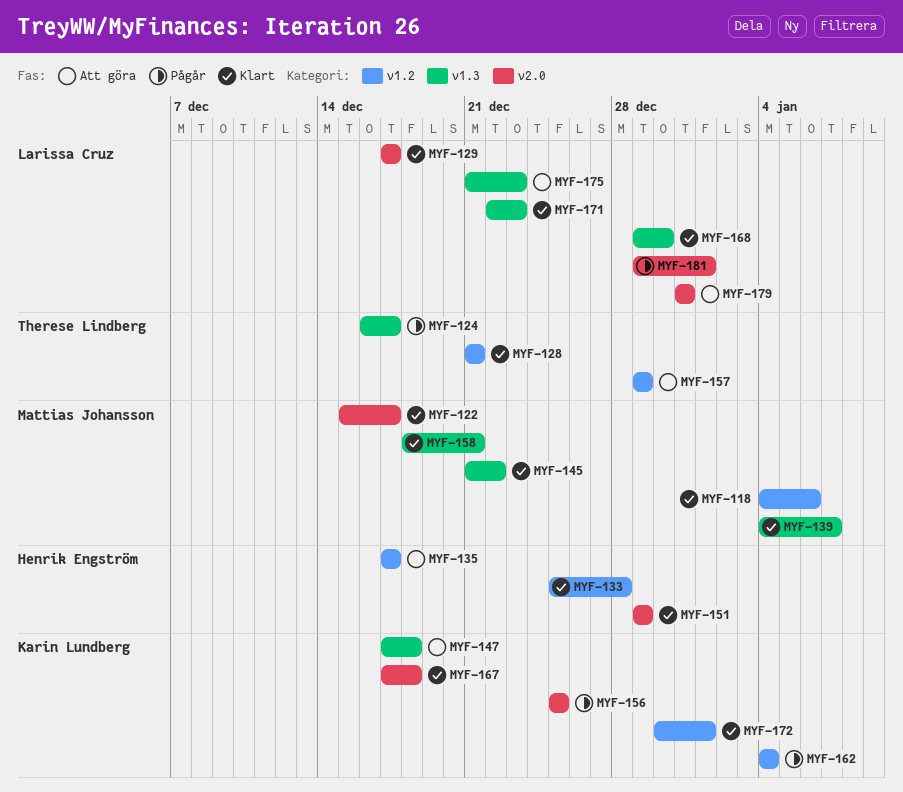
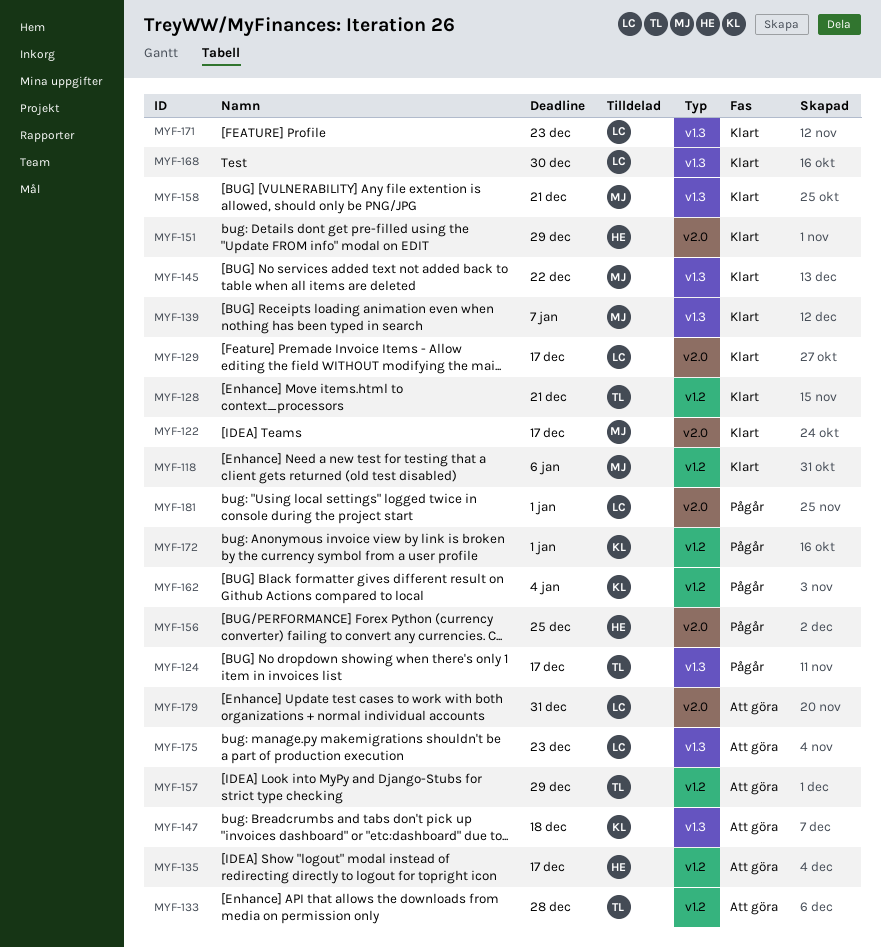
MYF-133, status: Klart -> Att göra
MYF-133, owner: Henrik Engström -> Therese Lindberg
MYF-156, owner: Karin Lundberg -> Henrik Engström
MYF-167: present -> none
MYF-172, status: Klart -> Pågår

